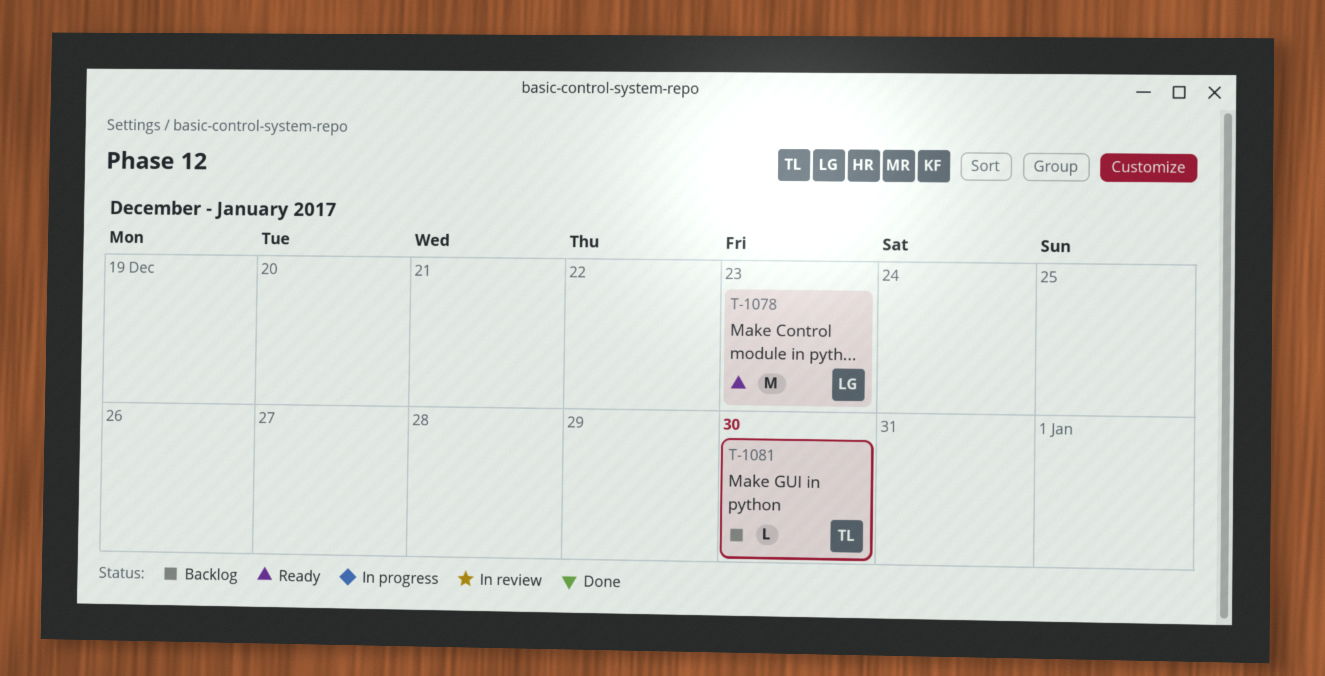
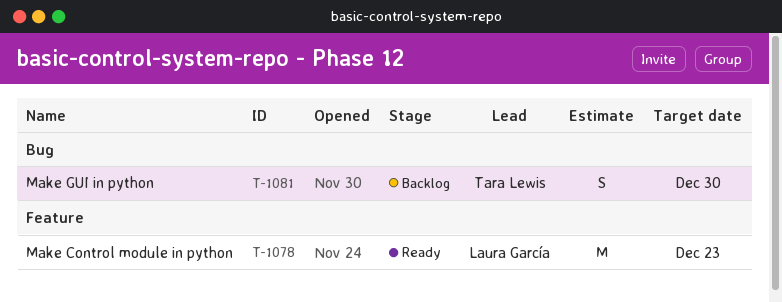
T-1081, estimate: L -> S

